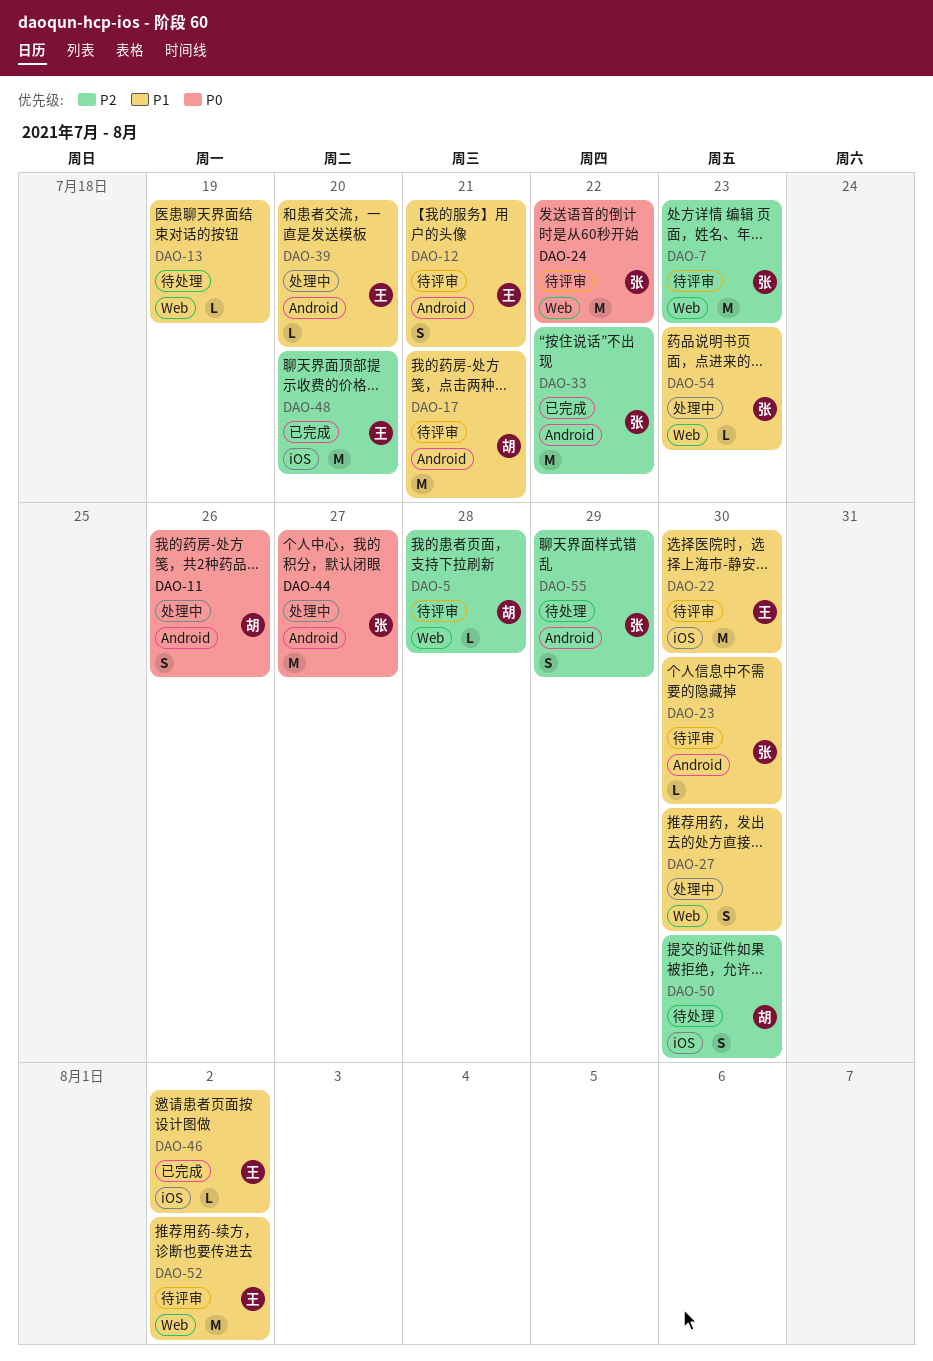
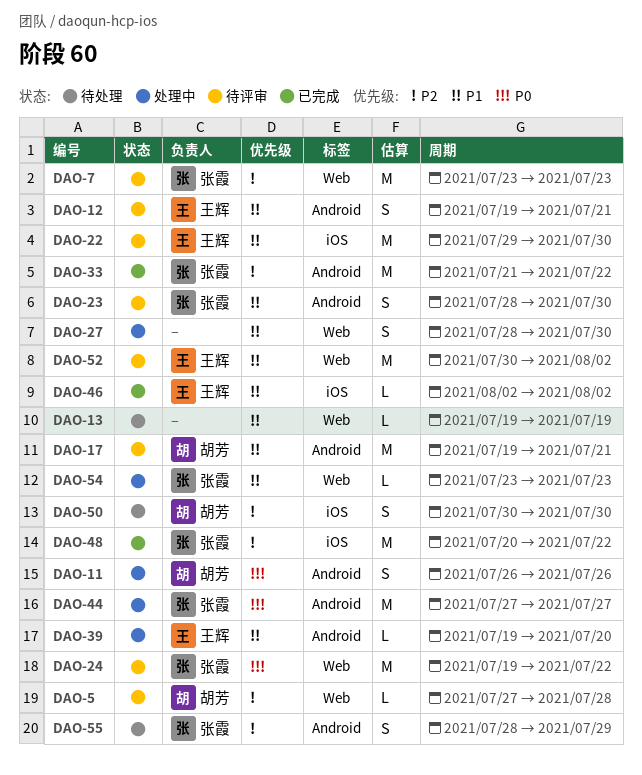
DAO-23, estimate: L -> S
DAO-48, owner: 王辉 -> 张霞
DAO-48, due: Jul 20 -> Jul 22

